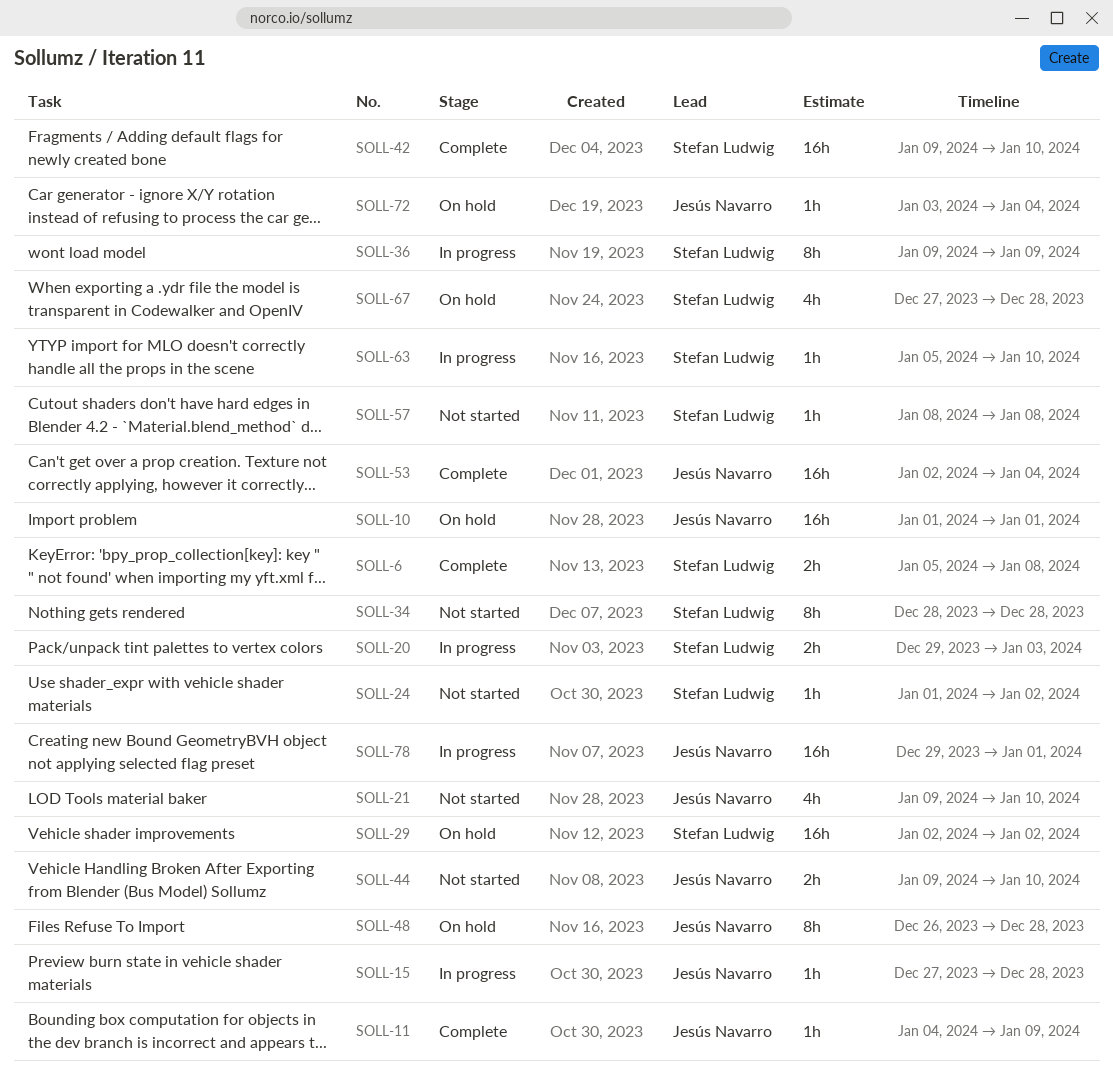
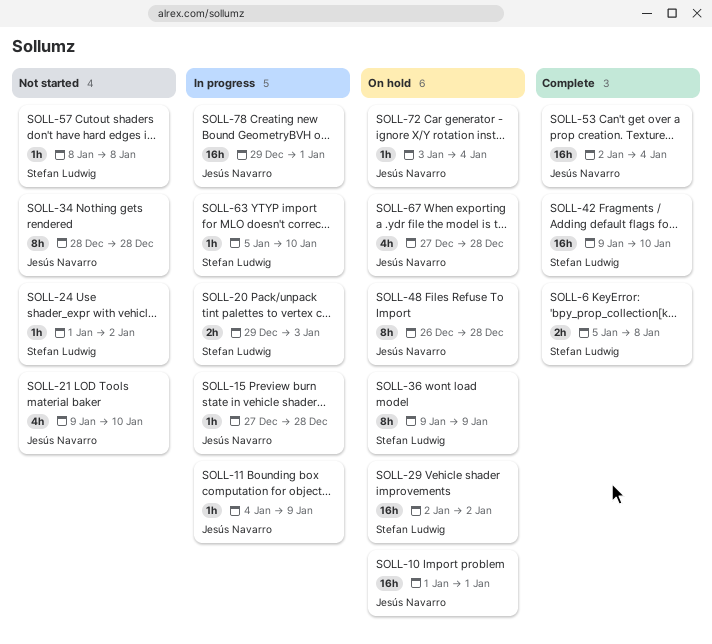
SOLL-11, status: Complete -> In progress
SOLL-34, owner: Stefan Ludwig -> Jesús Navarro
SOLL-36, status: In progress -> On hold
SOLL-44: present -> none
SOLL-67, owner: Stefan Ludwig -> Jesús Navarro

